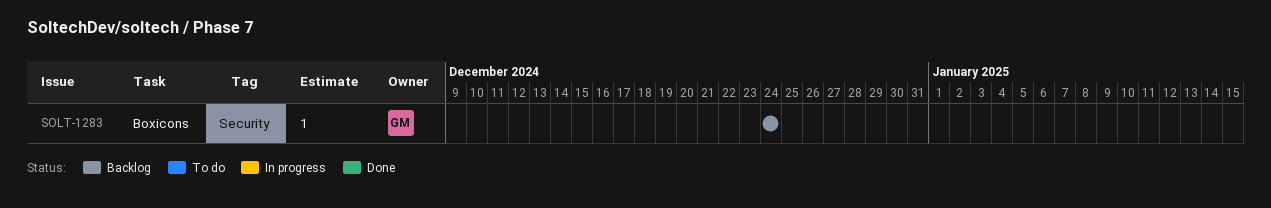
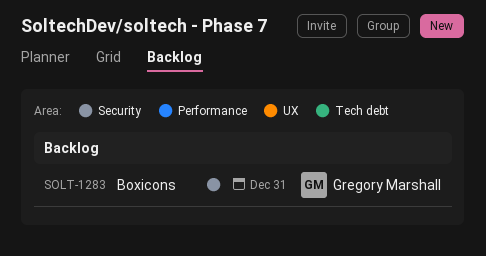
SOLT-1283, due: Dec 24 -> Dec 31

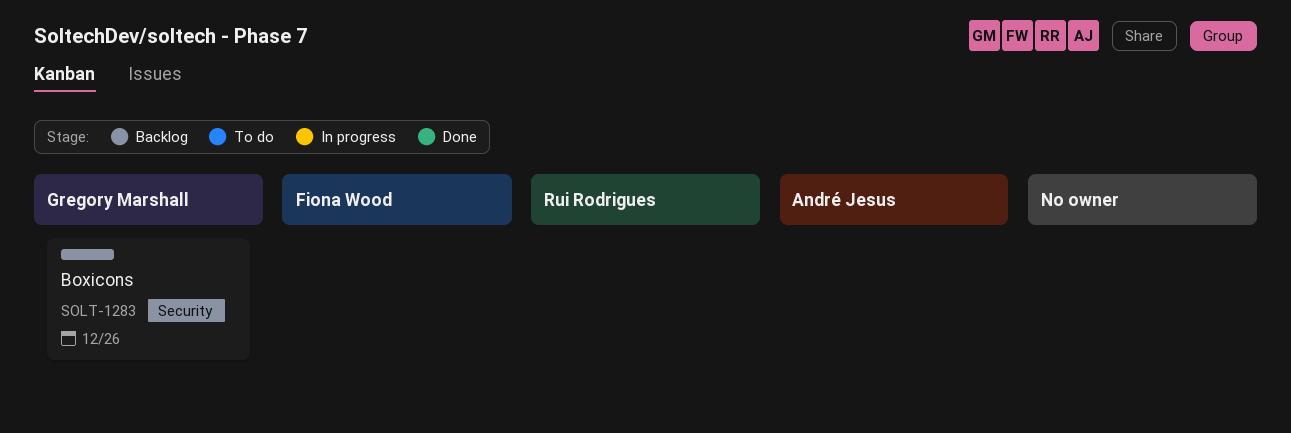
SOLT-1283, due: Dec 31 -> Dec 26

